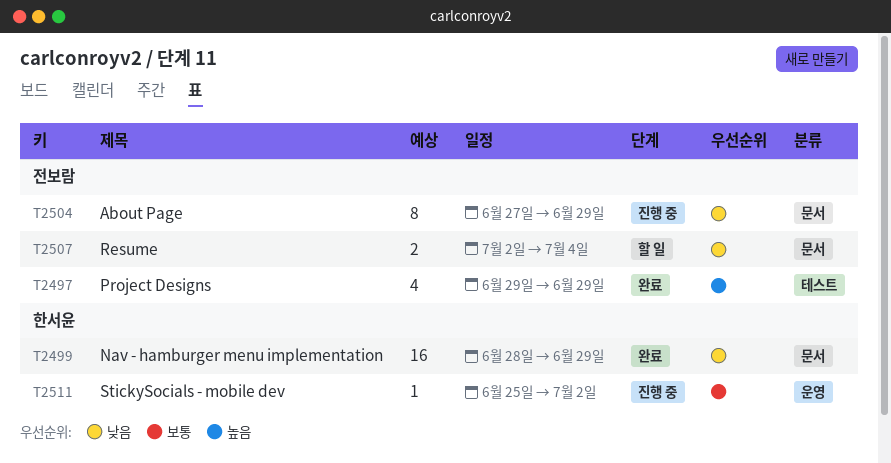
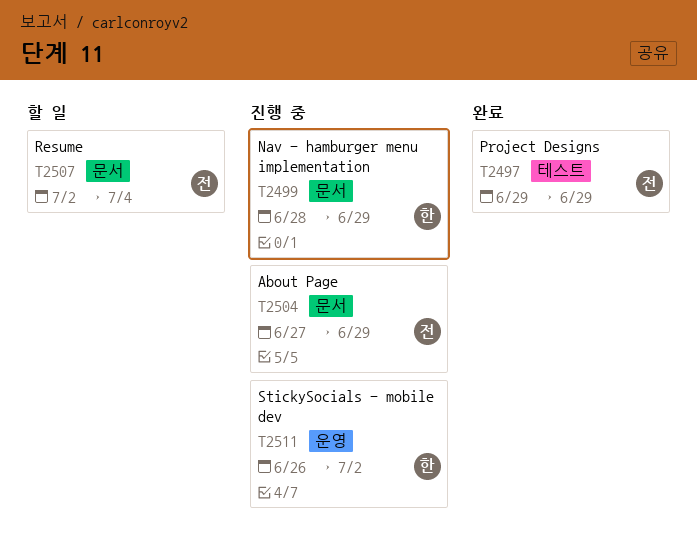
T2499, status: 완료 -> 진행 중
T2511, start: Jun 25 -> Jun 26

